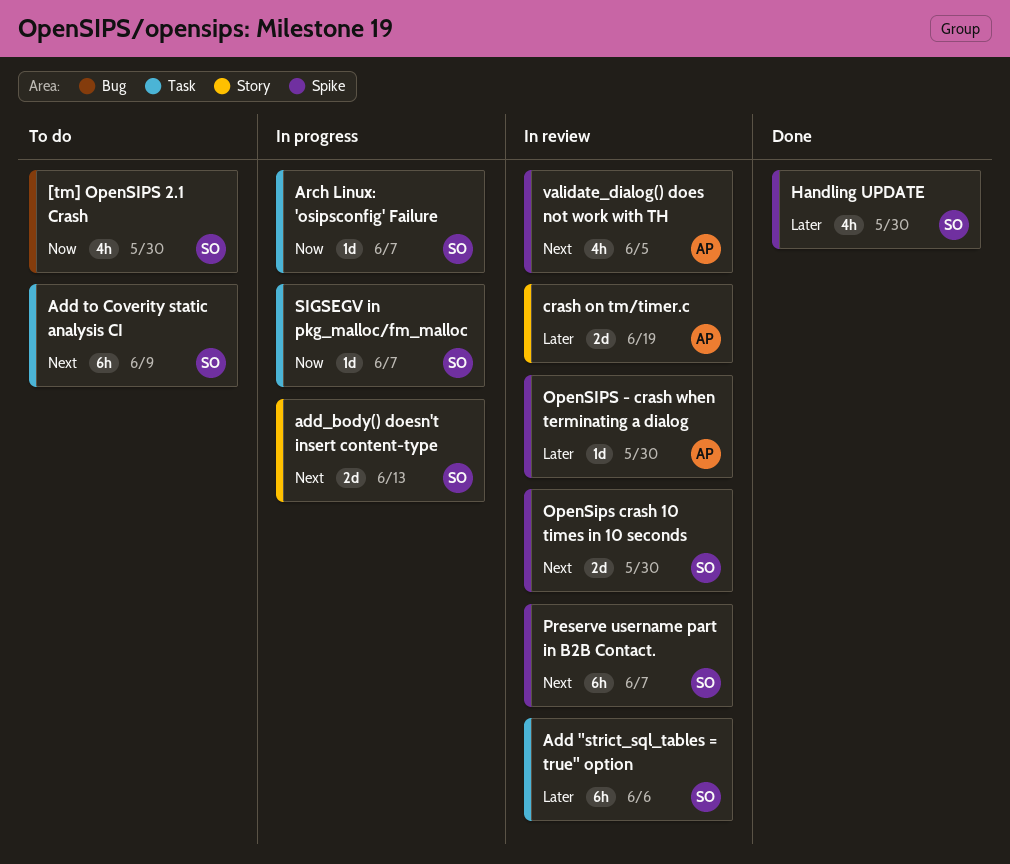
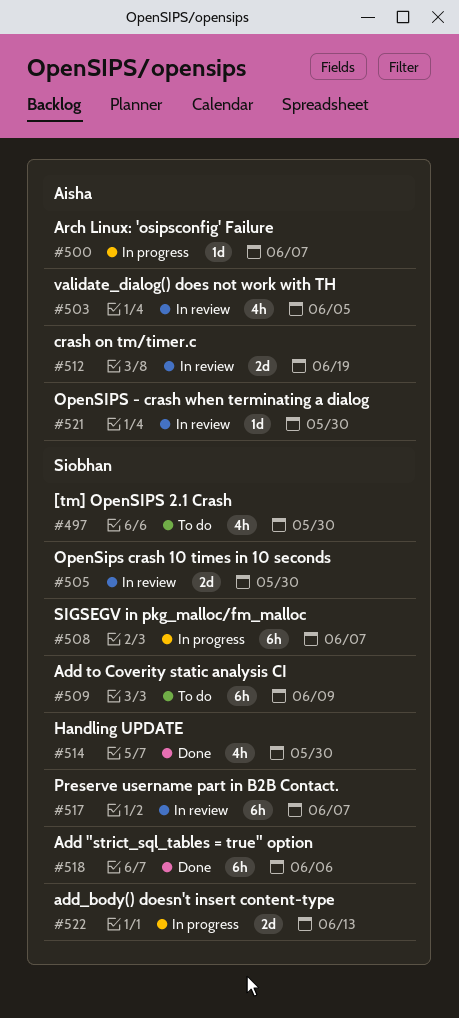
Add "strict_sql_tables = true" option, status: In review -> Done
Arch Linux: 'osipsconfig' Failure, owner: Siobhan -> Aisha
SIGSEGV in pkg_malloc/fm_malloc, estimate: 1d -> 6h

